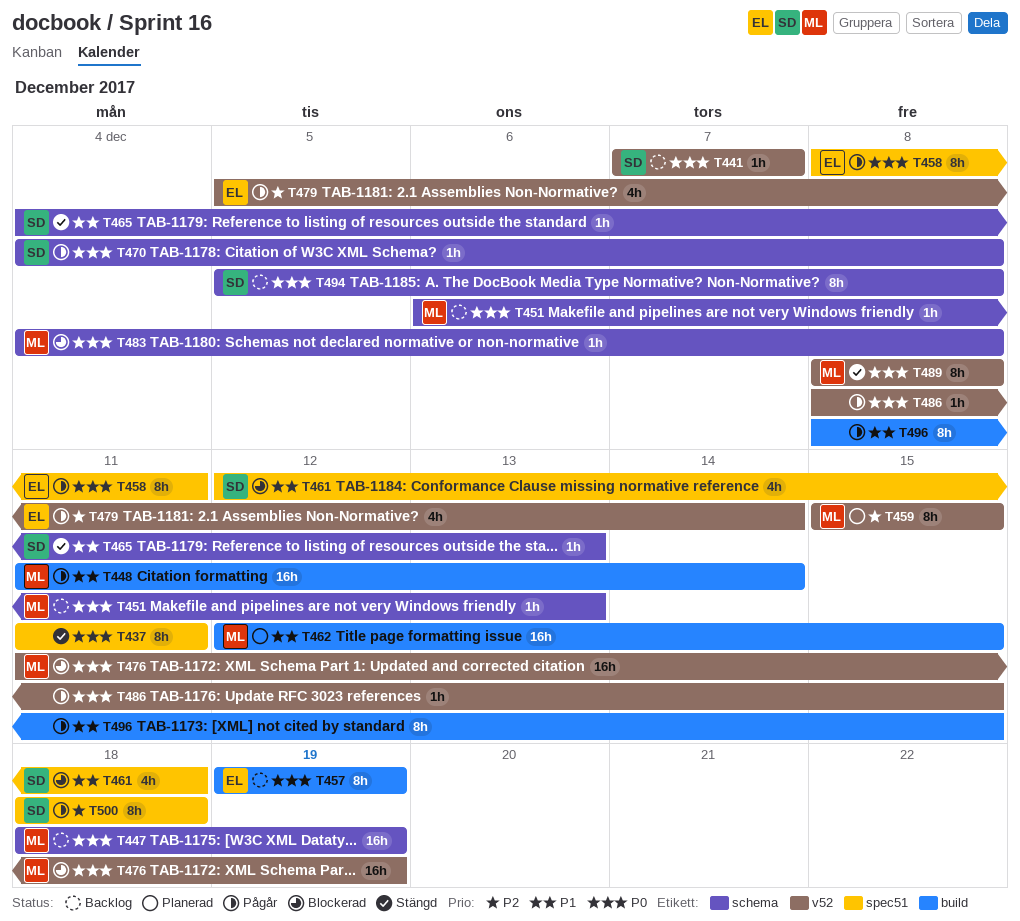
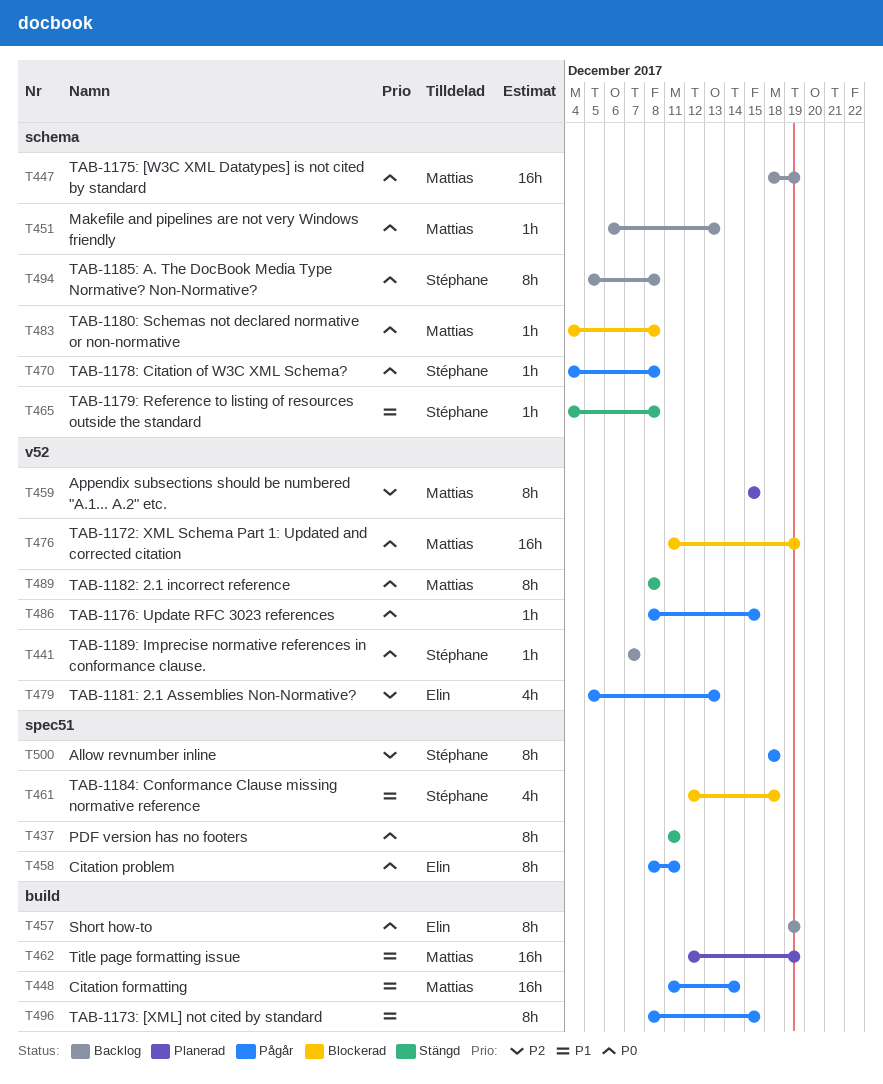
T462, due: Dec 15 -> Dec 19
T465, due: Dec 13 -> Dec 8
T479, due: Dec 14 -> Dec 13

